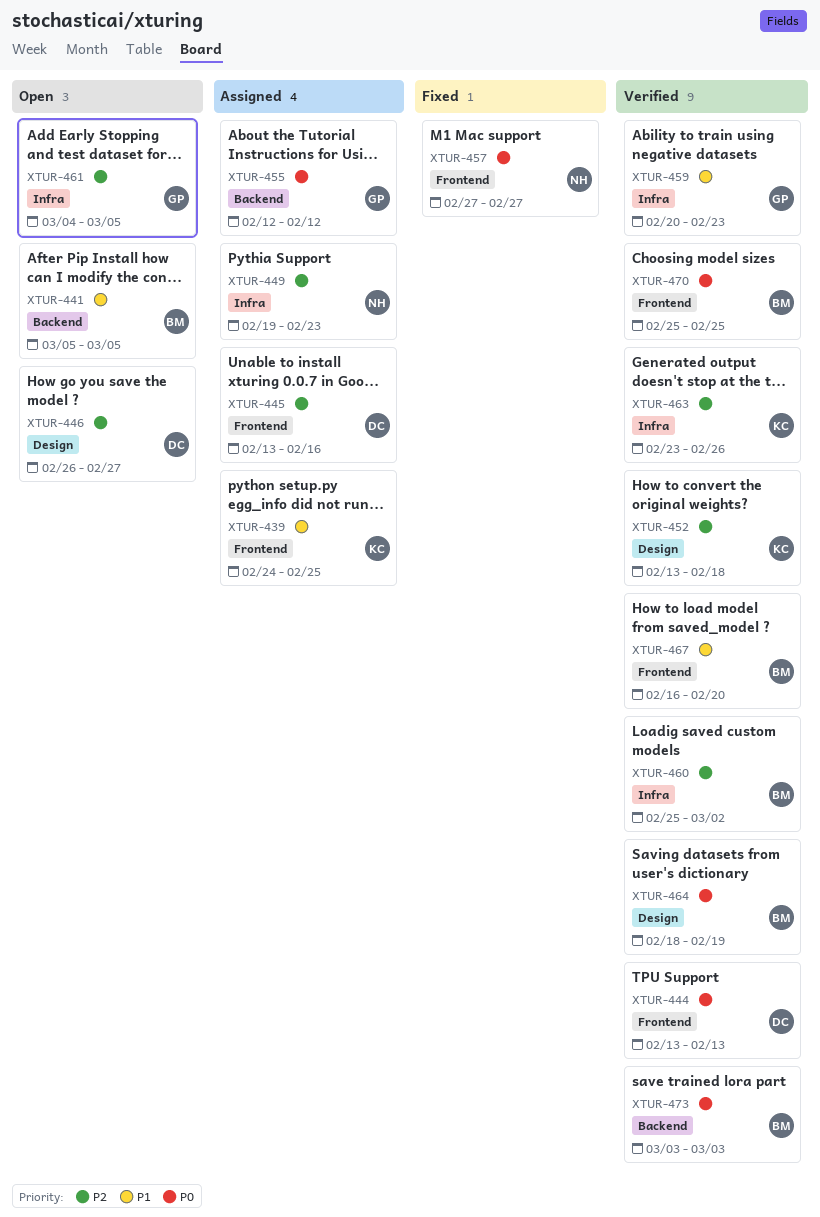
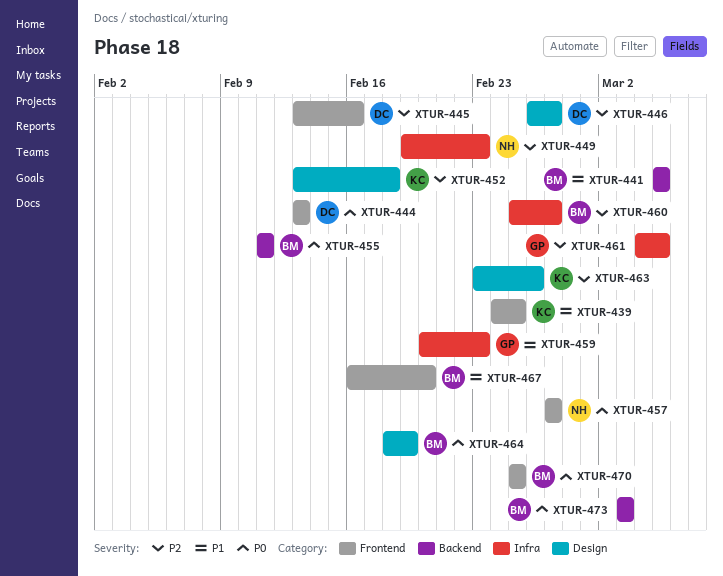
XTUR-455, owner: GP -> BM
XTUR-455, start: Feb 12 -> Feb 11
XTUR-455, due: Feb 12 -> Feb 11
XTUR-460, due: Mar 2 -> Feb 27
XTUR-463, label: Infra -> Design

